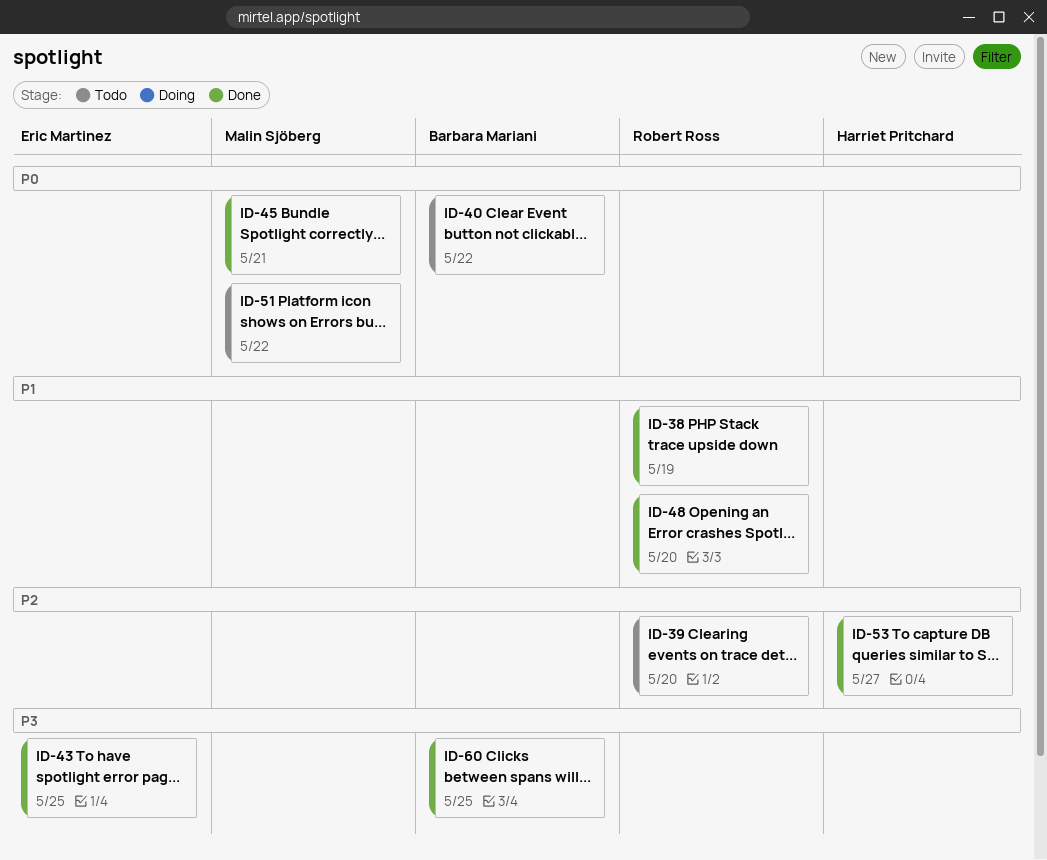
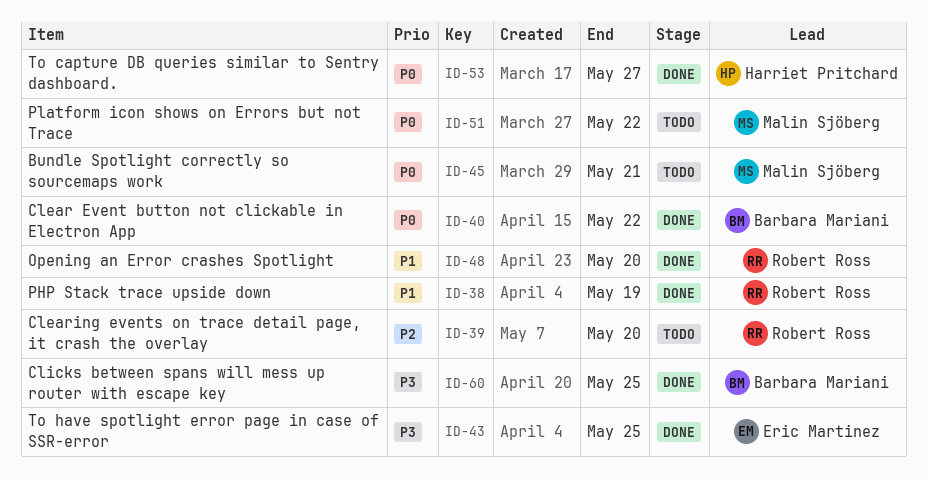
ID-40, status: Todo -> Done
ID-45, status: Done -> Todo
ID-53, priority: P2 -> P0

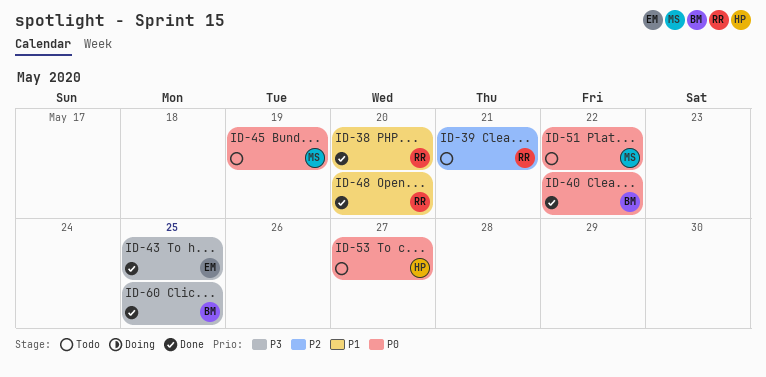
ID-38, due: May 19 -> May 20
ID-39, due: May 20 -> May 21
ID-45, due: May 21 -> May 19
ID-53, status: Done -> Todo

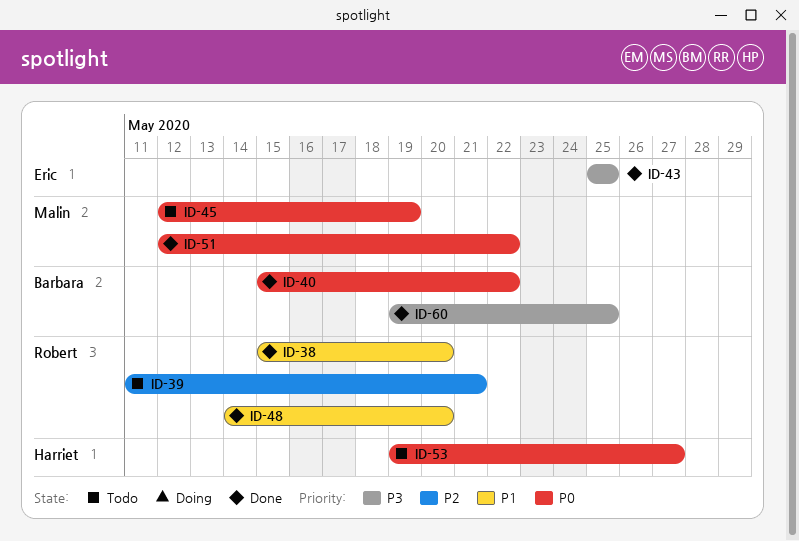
ID-51, status: Todo -> Done

